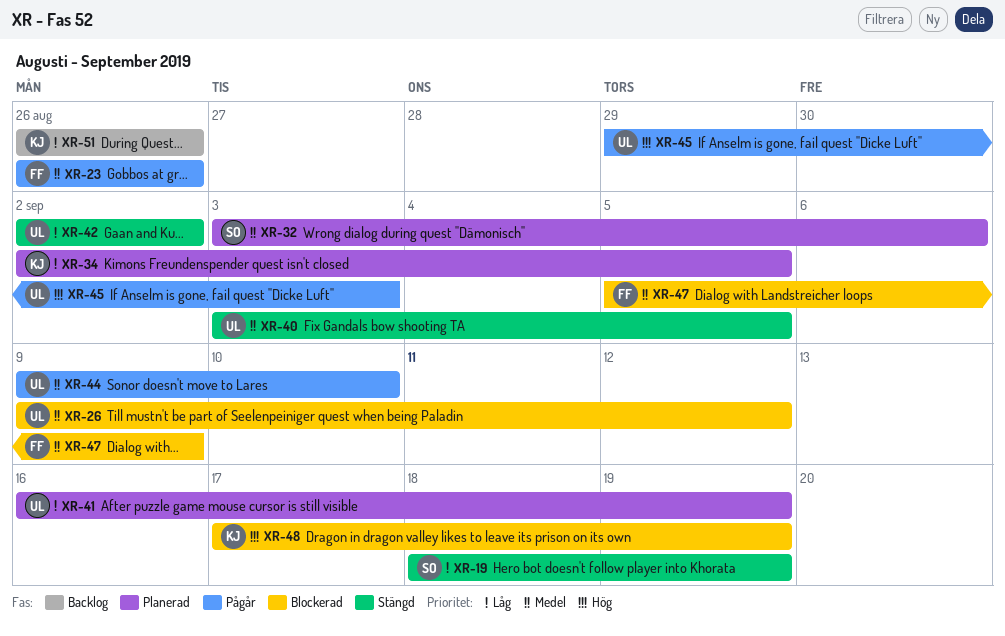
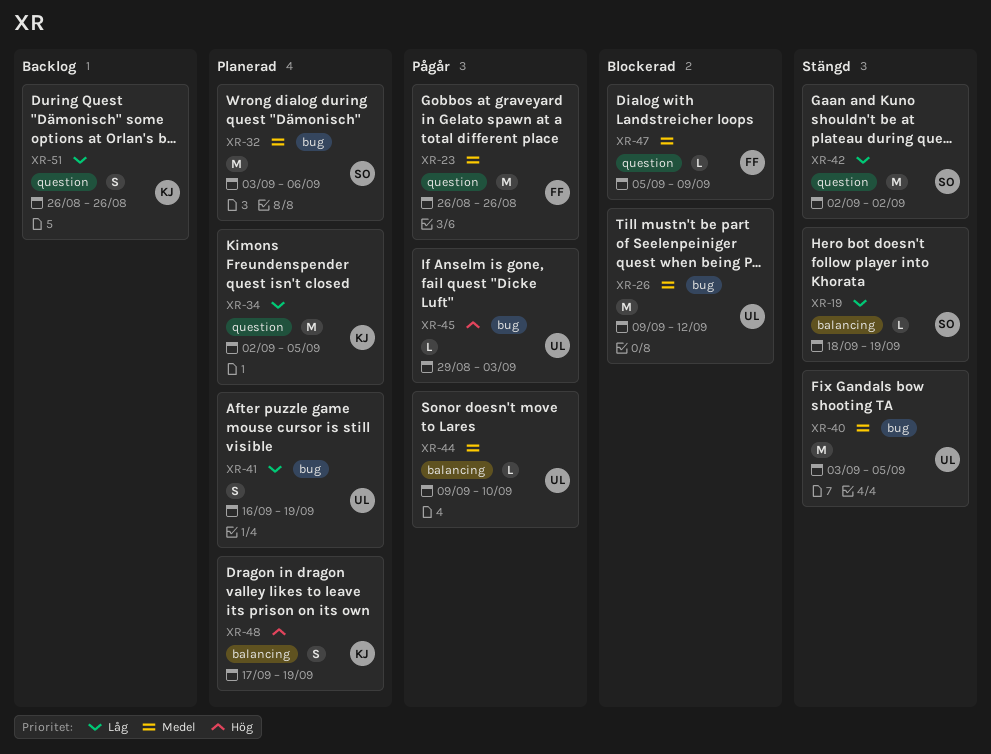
XR-42, owner: UL -> SO
XR-48, status: Blockerad -> Planerad

